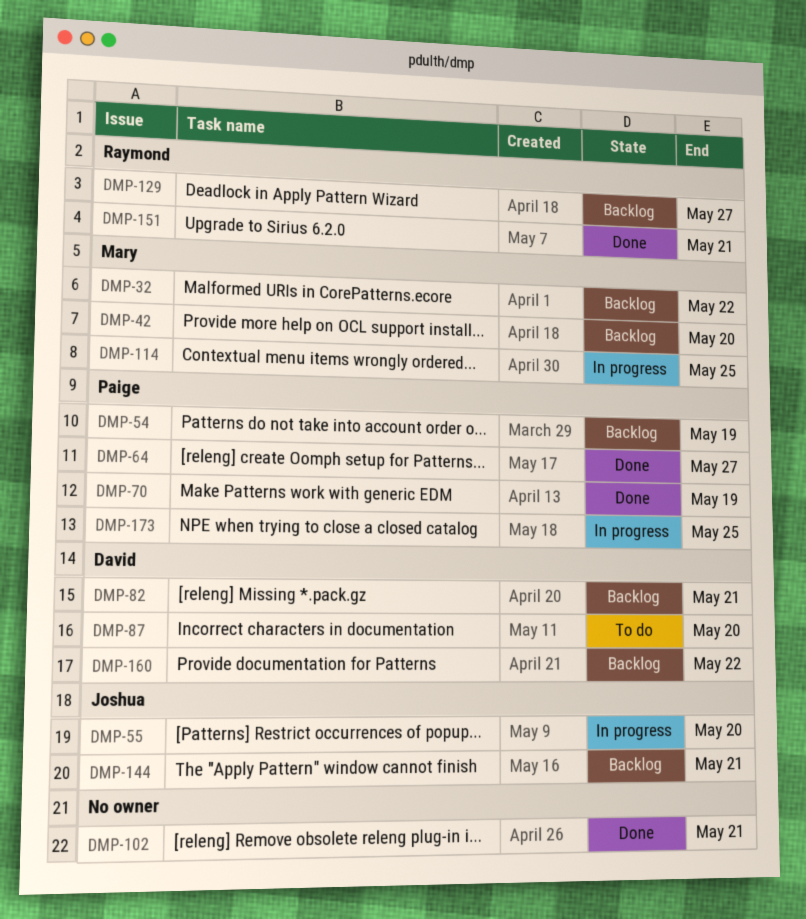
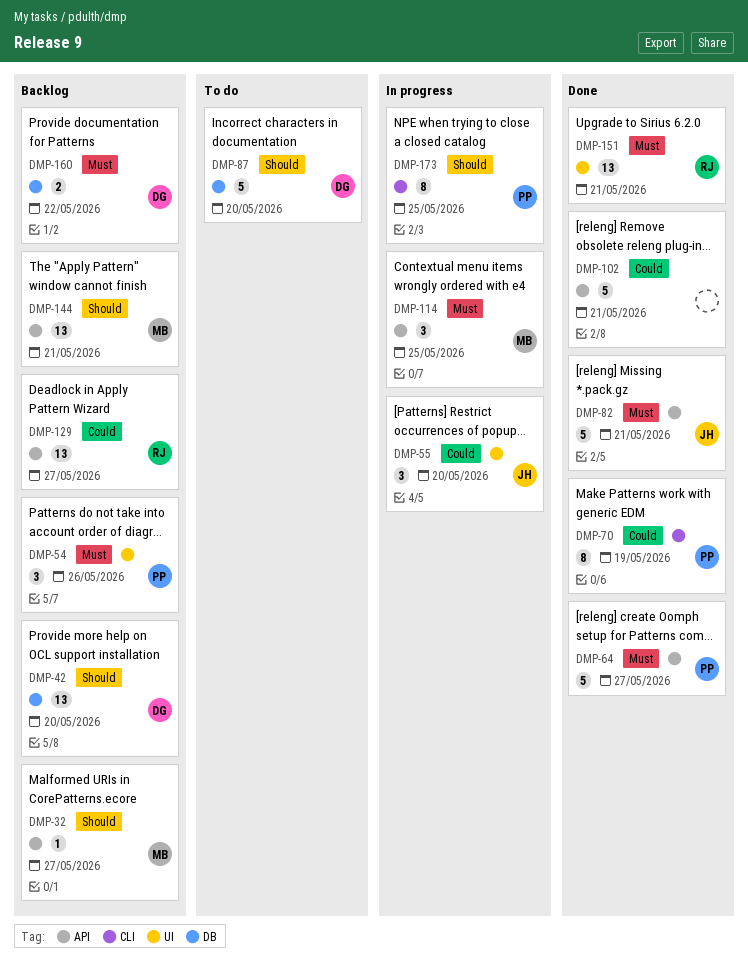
DMP-32, due: May 22 -> May 27
DMP-42, owner: Mary -> David
DMP-54, due: May 19 -> May 26
DMP-82, status: Backlog -> Done
DMP-82, owner: David -> Joshua
DMP-144, owner: Joshua -> Mary

